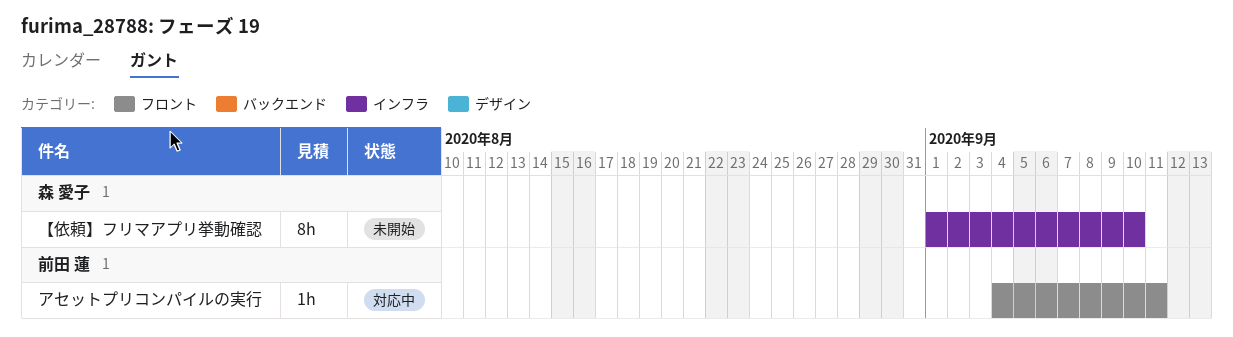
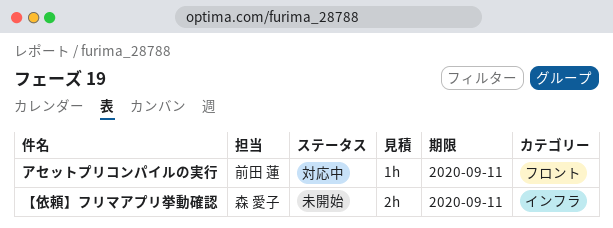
【依頼】フリマアプリ挙動確認, estimate: 8h -> 2h
【依頼】フリマアプリ挙動確認, due: Sep 10 -> Sep 11

